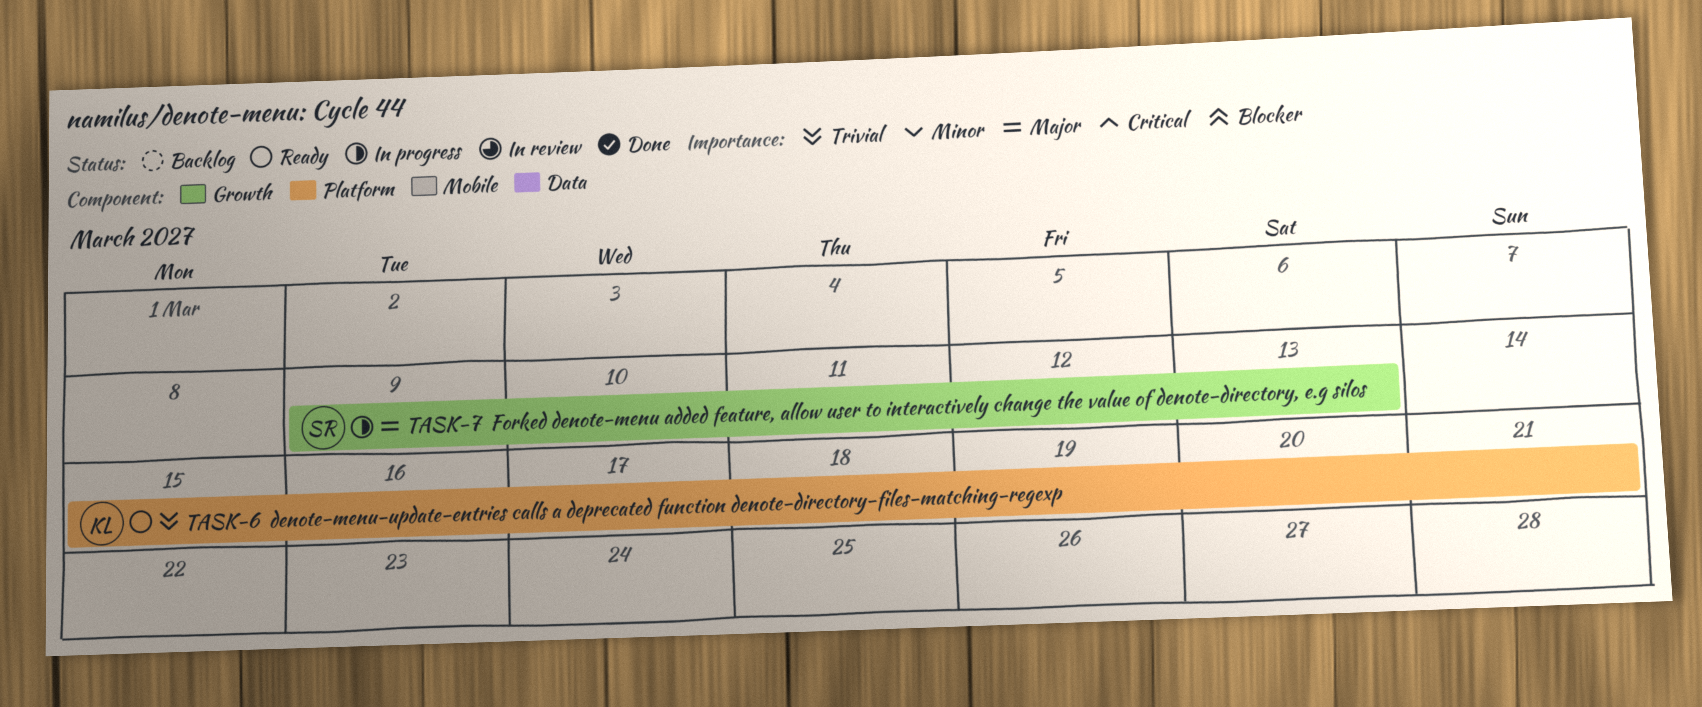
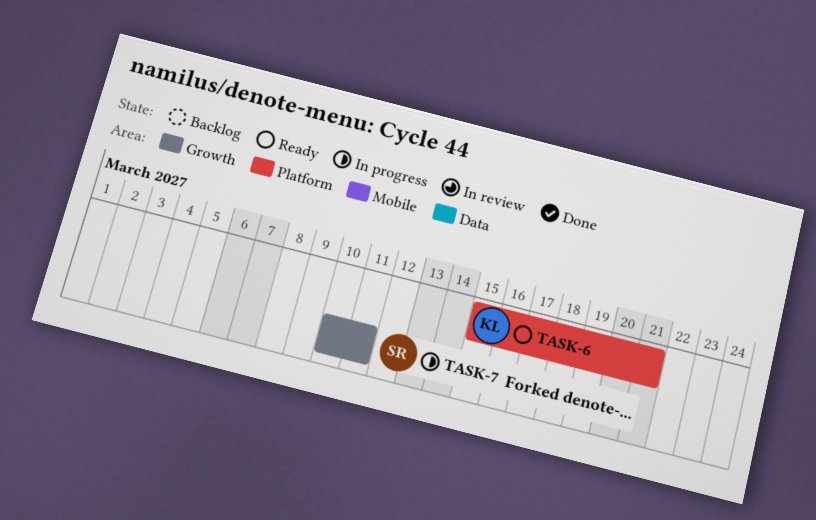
TASK-7, start: Mar 9 -> Mar 10
TASK-7, due: Mar 13 -> Mar 11

